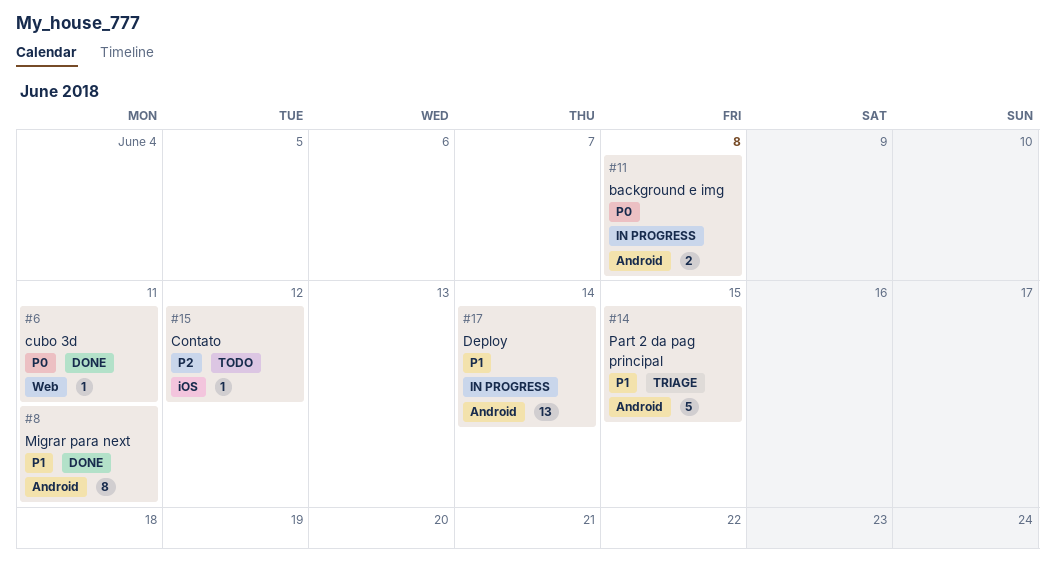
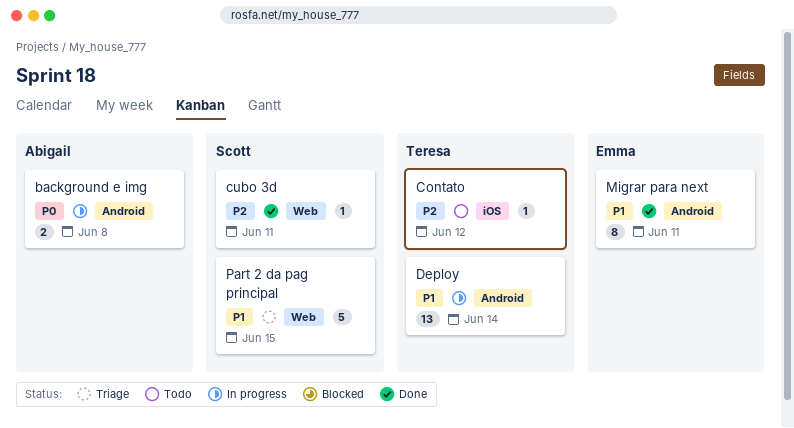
cubo 3d, priority: P0 -> P2
Part 2 da pag principal, label: Android -> Web

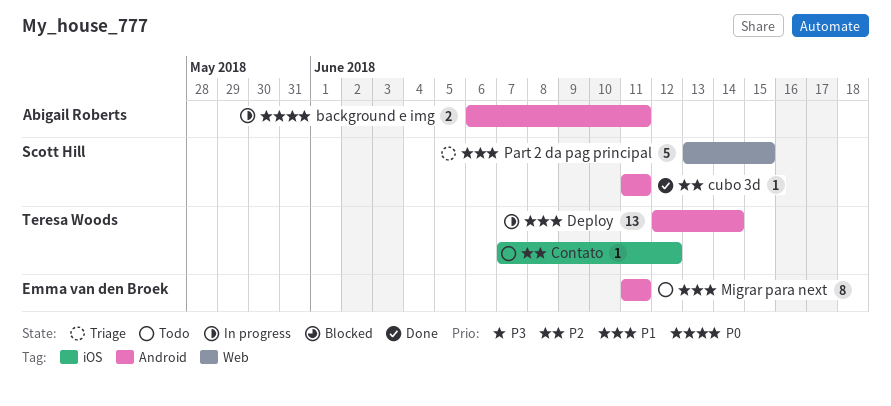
background e img, due: Jun 8 -> Jun 11
cubo 3d, label: Web -> Android
Migrar para next, status: Done -> Todo

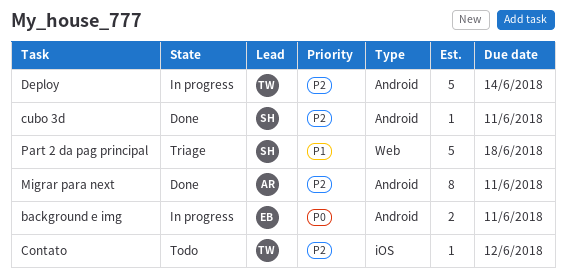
background e img, owner: Abigail Roberts -> Emma van den Broek
Deploy, priority: P1 -> P2
Deploy, estimate: 13 -> 5
Migrar para next, status: Todo -> Done
Migrar para next, owner: Emma van den Broek -> Abigail Roberts
Migrar para next, priority: P1 -> P2
Part 2 da pag principal, due: Jun 15 -> Jun 18

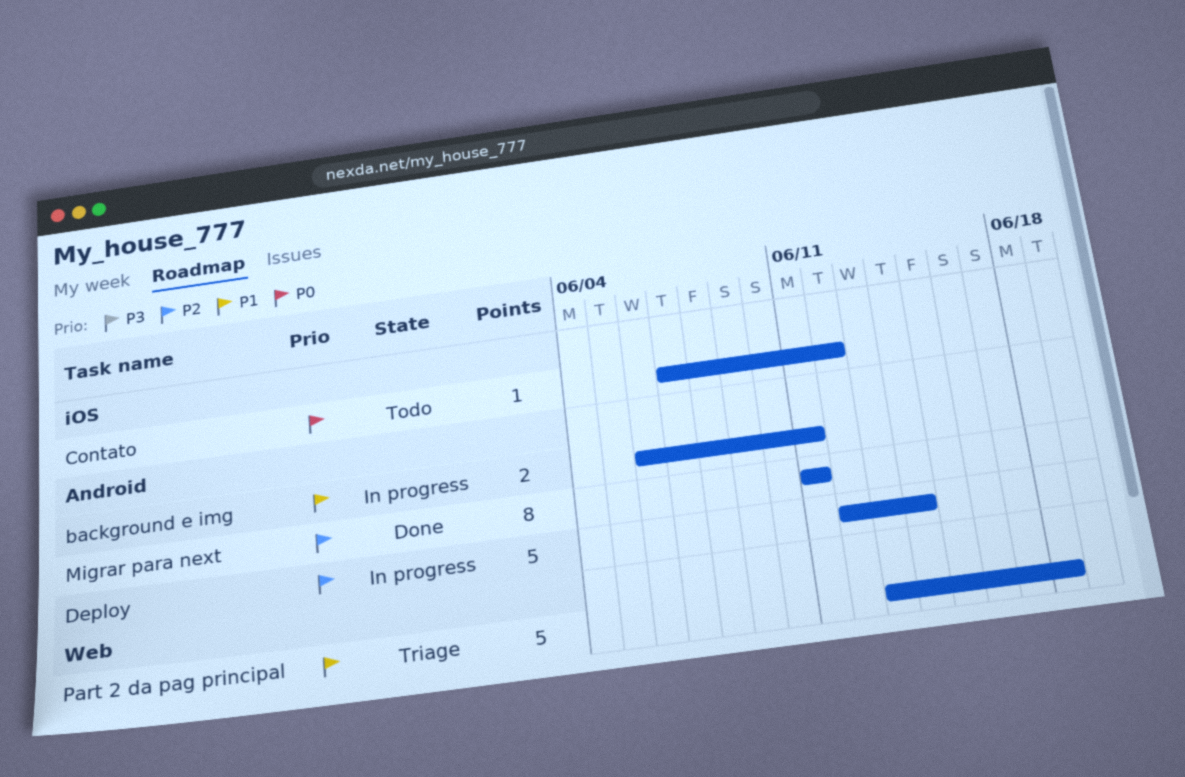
background e img, priority: P0 -> P1
Contato, priority: P2 -> P0
cubo 3d: present -> none

